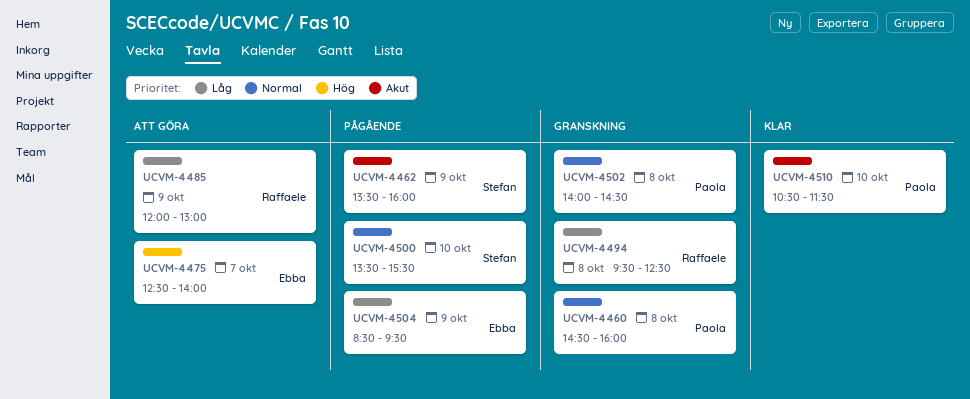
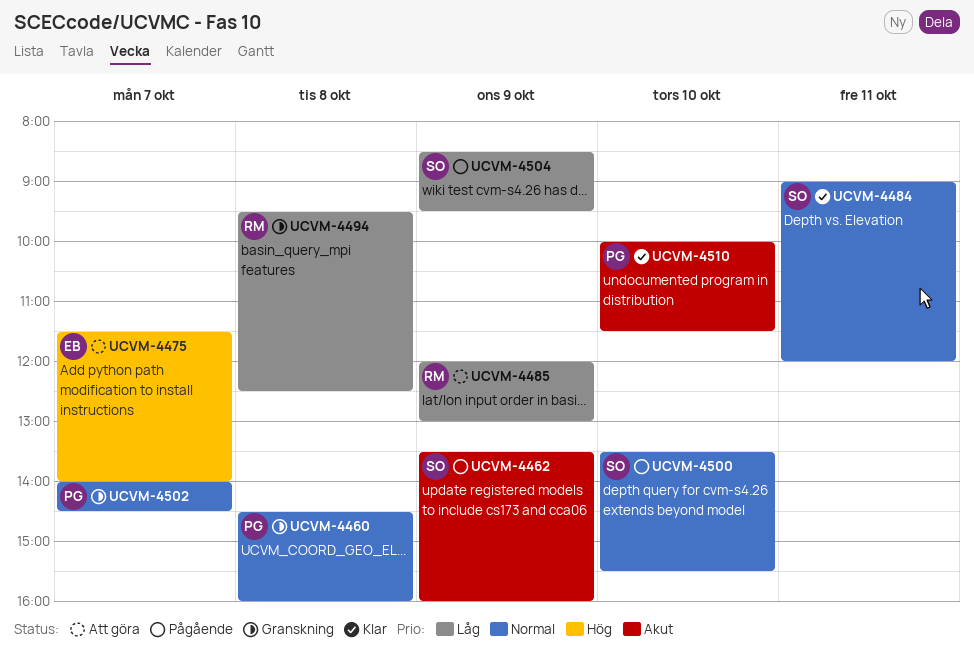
UCVM-4475, begins: 12:30 -> 11:30
UCVM-4484: none -> present
UCVM-4502, day: Oct 8 -> Oct 7
UCVM-4504, owner: Ebba -> Stefan
UCVM-4510, begins: 10:30 -> 10:00

